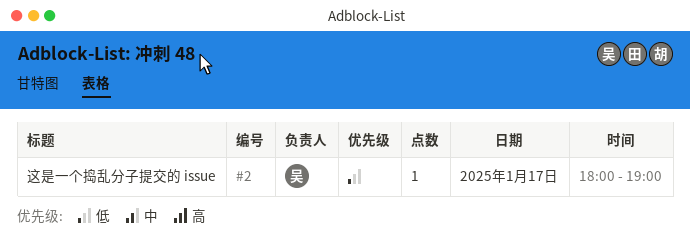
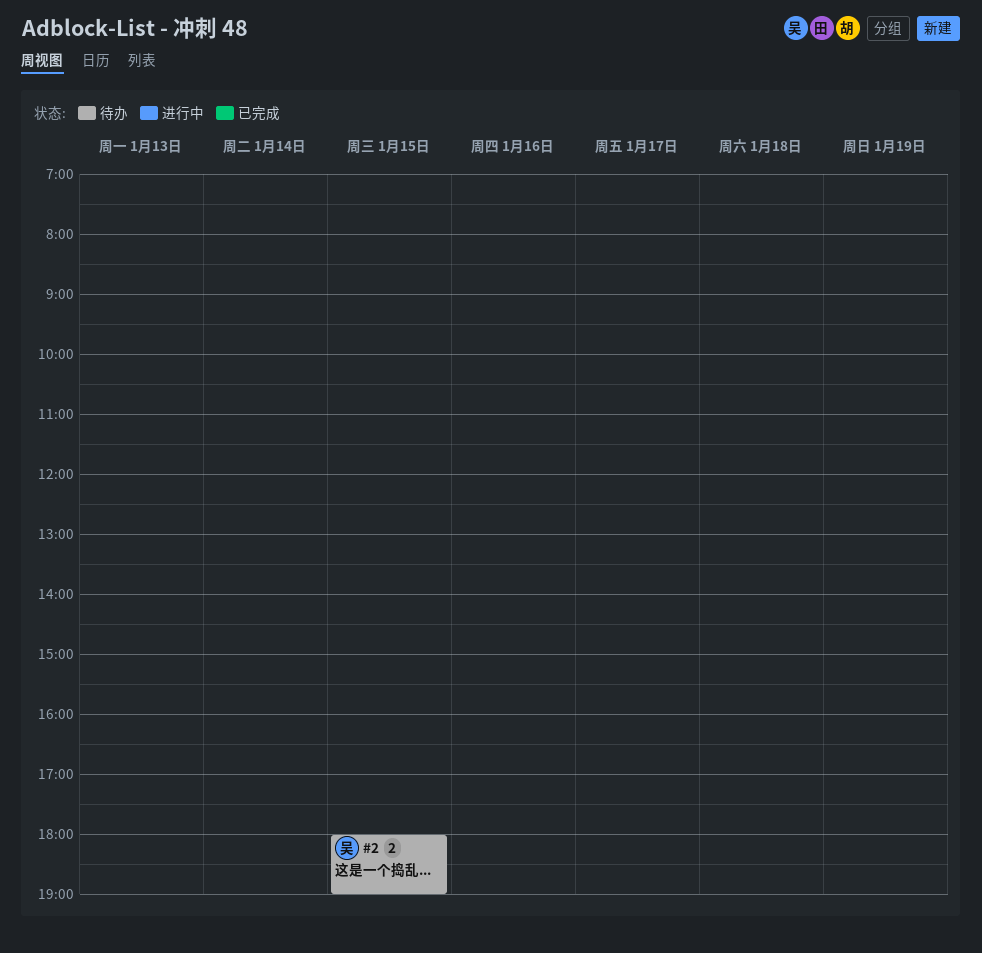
#2, estimate: 1 -> 2
#2, day: Jan 17 -> Jan 15

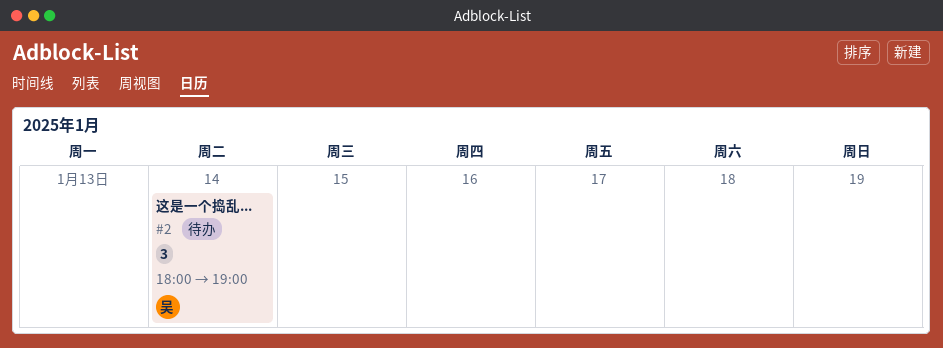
#2, estimate: 2 -> 3
#2, day: Jan 15 -> Jan 14

